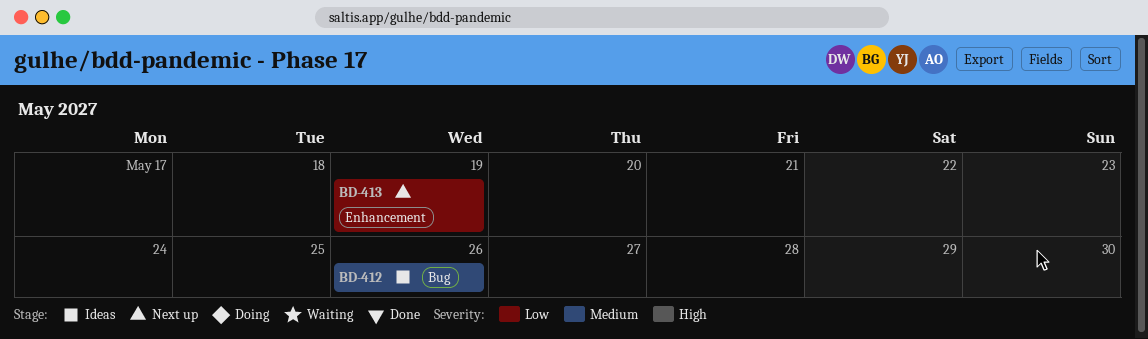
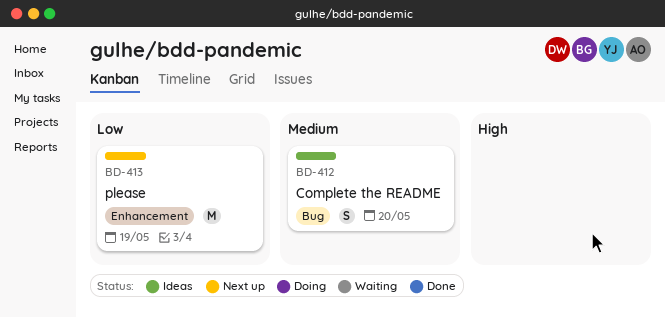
BD-412, due: May 26 -> May 20

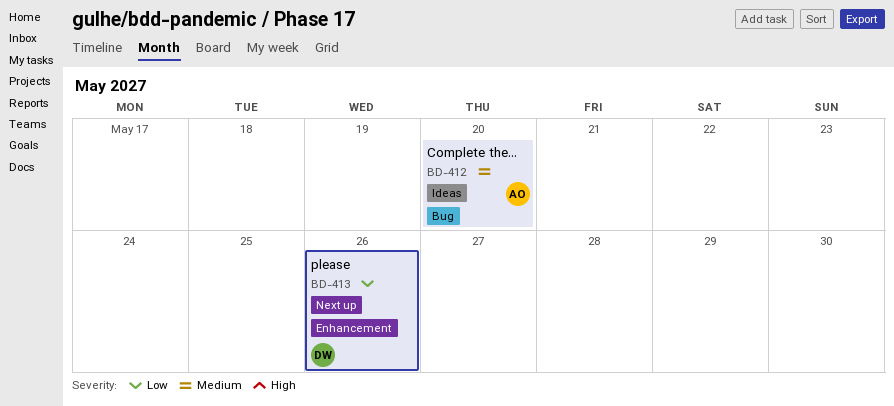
BD-413, due: May 19 -> May 26

